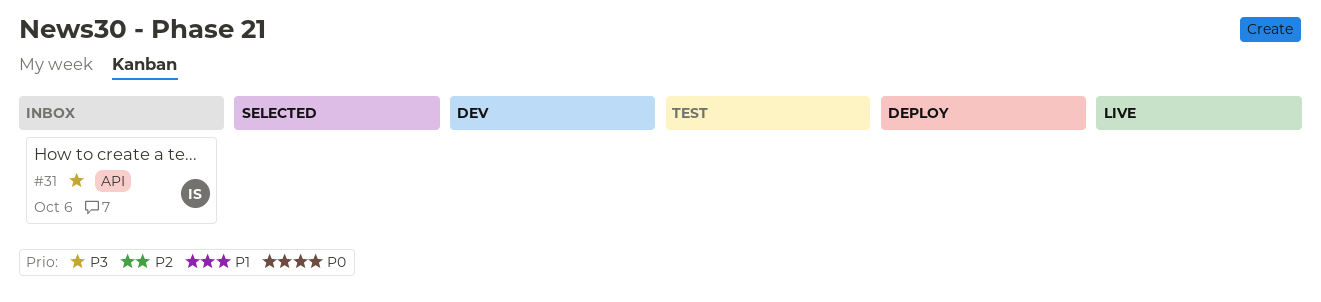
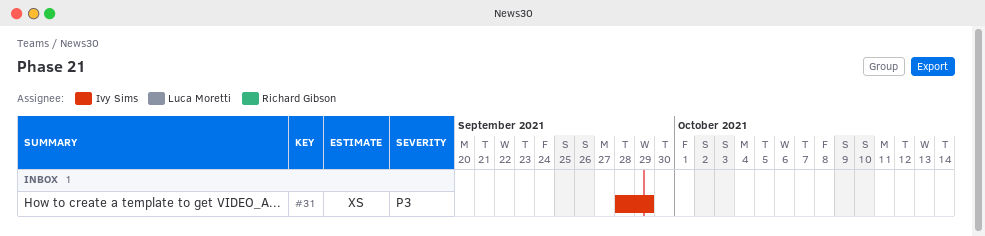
#31, due: Oct 6 -> Sep 29

